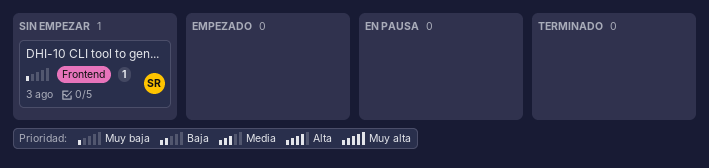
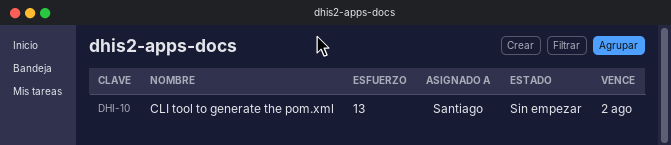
DHI-10, estimate: 1 -> 13
DHI-10, due: Aug 3 -> Aug 2

